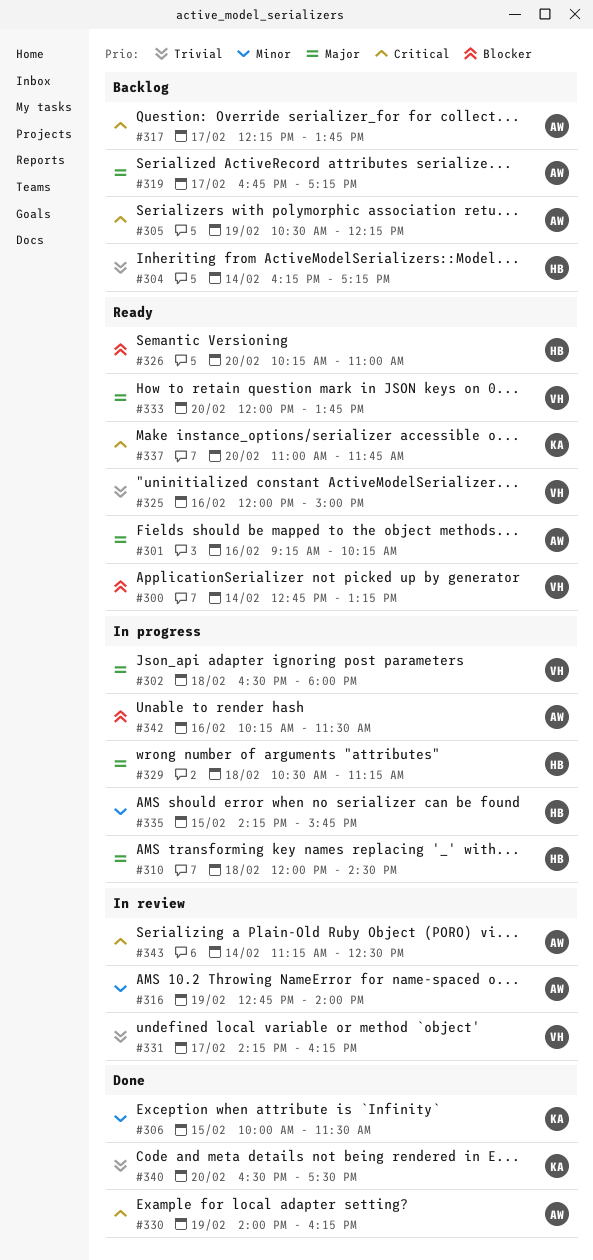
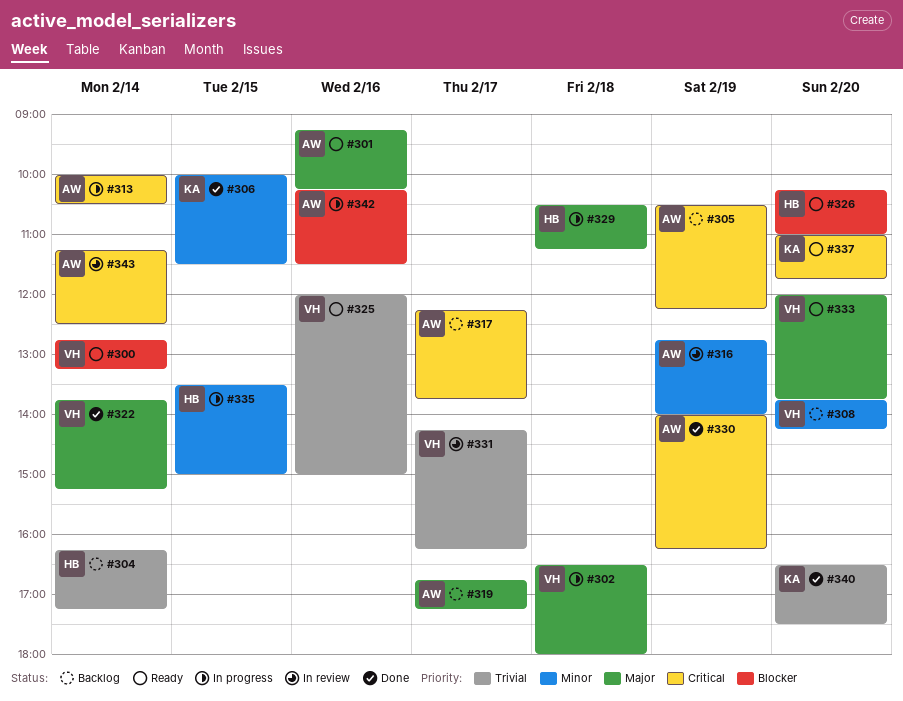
#308: none -> present
#310: present -> none
#313: none -> present
#322: none -> present
#335, begins: 14:15 -> 13:30
#335, ends: 15:45 -> 15:00

